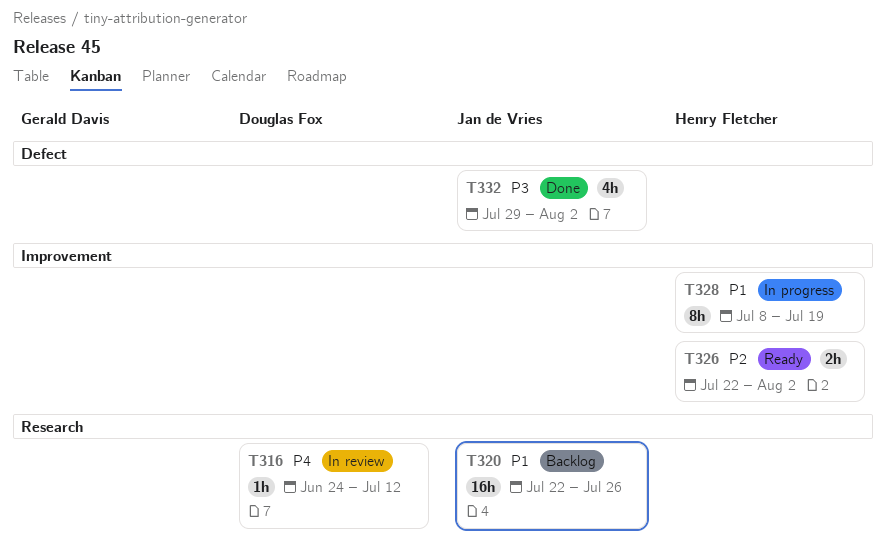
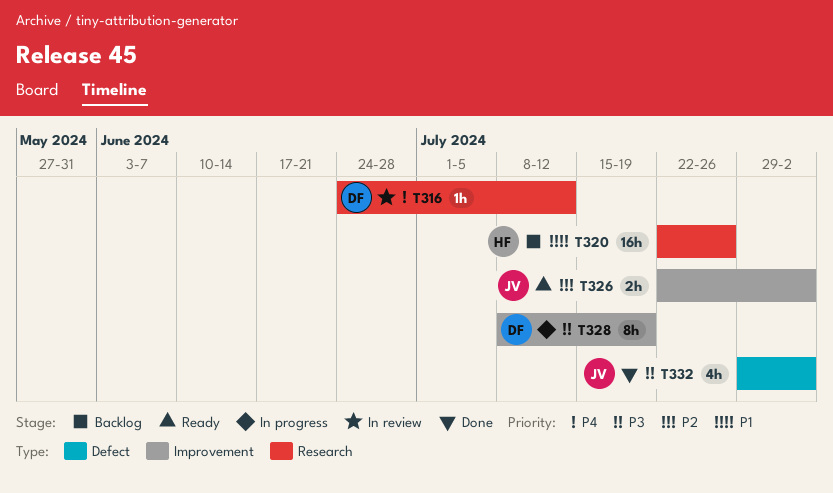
T320, owner: Jan de Vries -> Henry Fletcher
T326, owner: Henry Fletcher -> Jan de Vries
T328, owner: Henry Fletcher -> Douglas Fox
T328, priority: P1 -> P3

